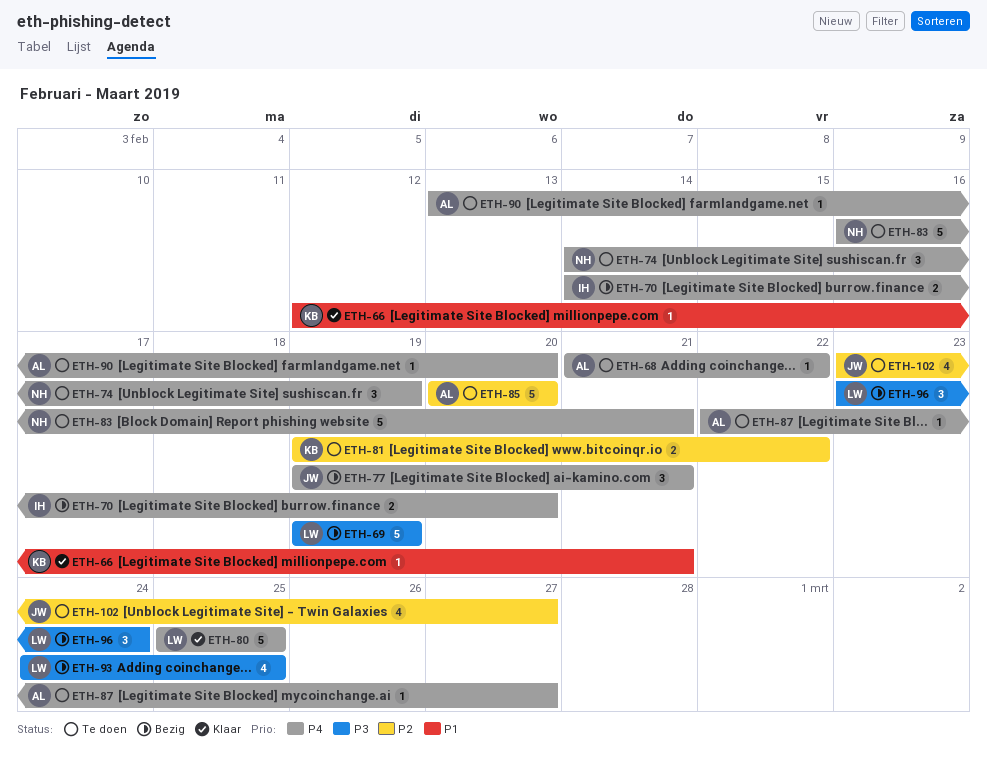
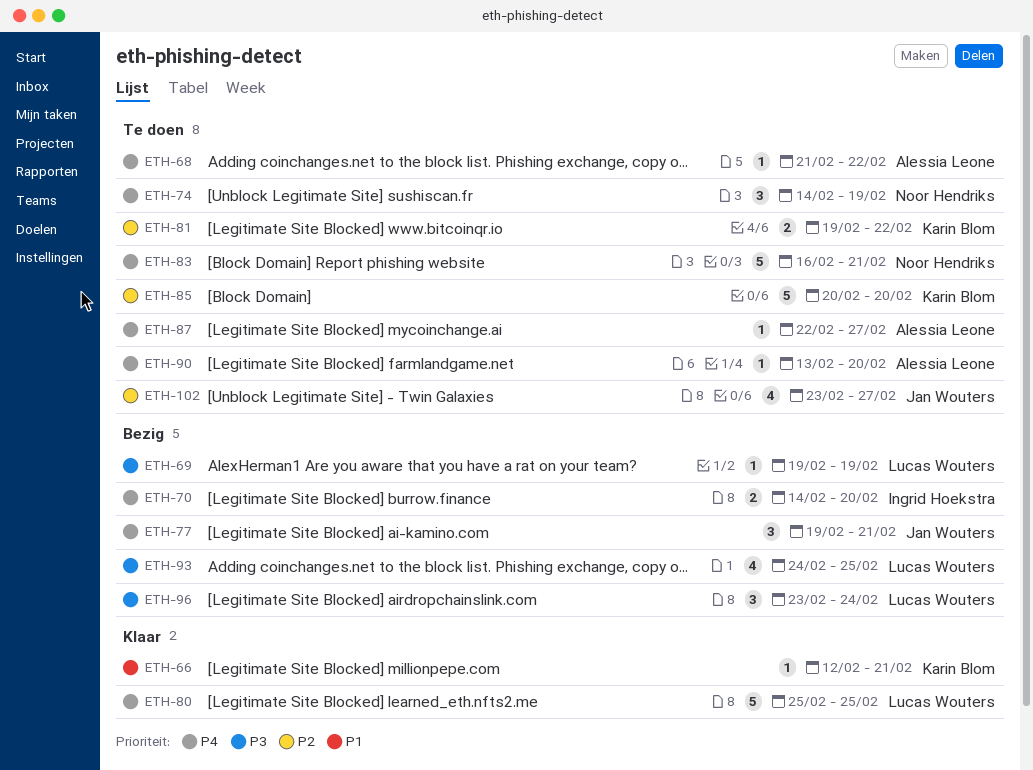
ETH-69, estimate: 5 -> 1
ETH-85, owner: Alessia Leone -> Karin Blom

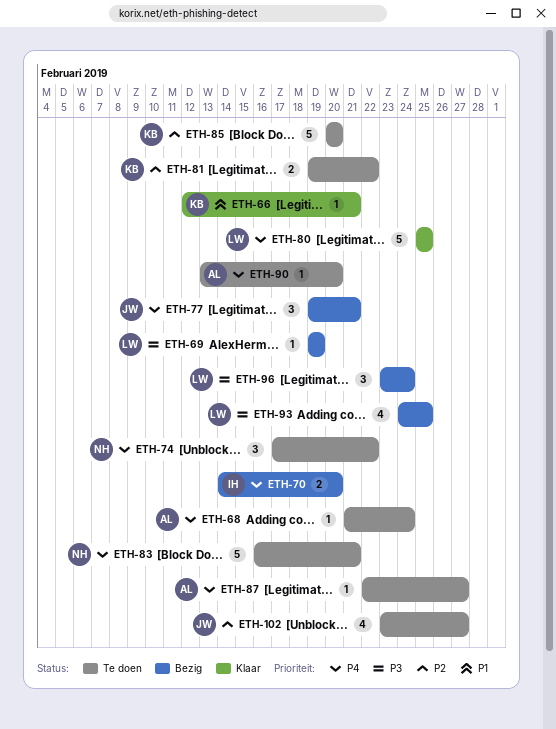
ETH-68, due: Feb 22 -> Feb 24
ETH-74, start: Feb 14 -> Feb 17
ETH-74, due: Feb 19 -> Feb 22

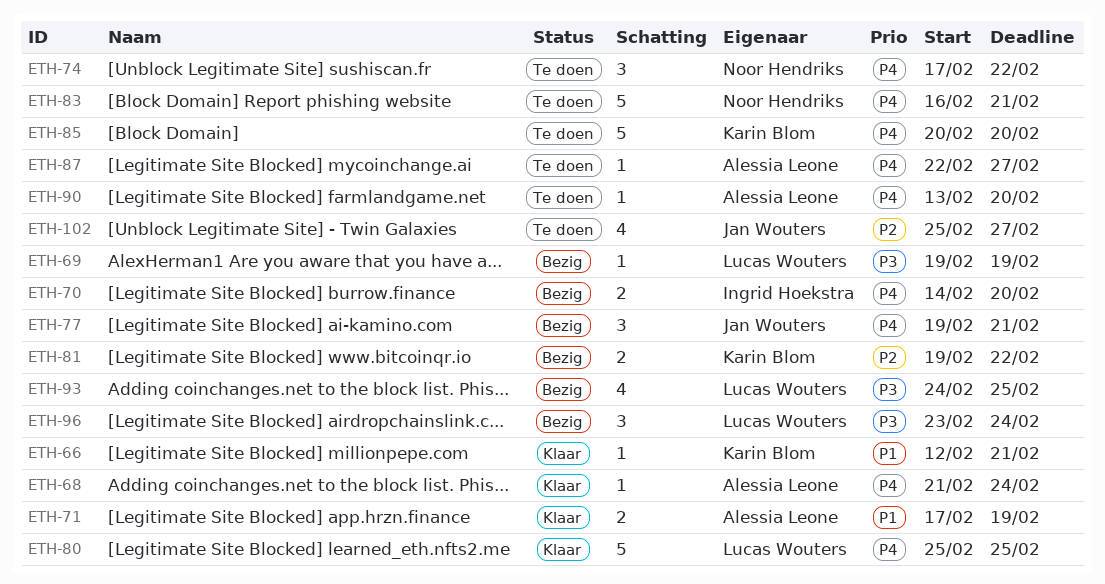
ETH-68, status: Te doen -> Klaar
ETH-71: none -> present
ETH-81, status: Te doen -> Bezig
ETH-85, priority: P2 -> P4
ETH-102, start: Feb 23 -> Feb 25

